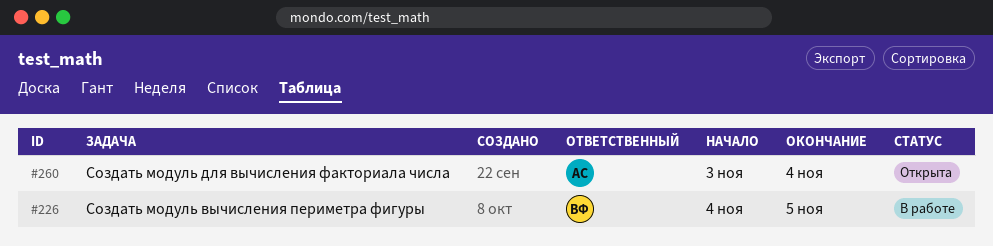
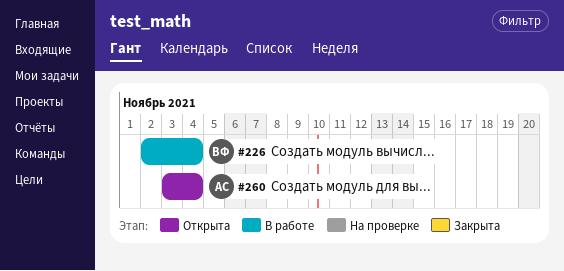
#226, start: Nov 4 -> Nov 2
#226, due: Nov 5 -> Nov 4

